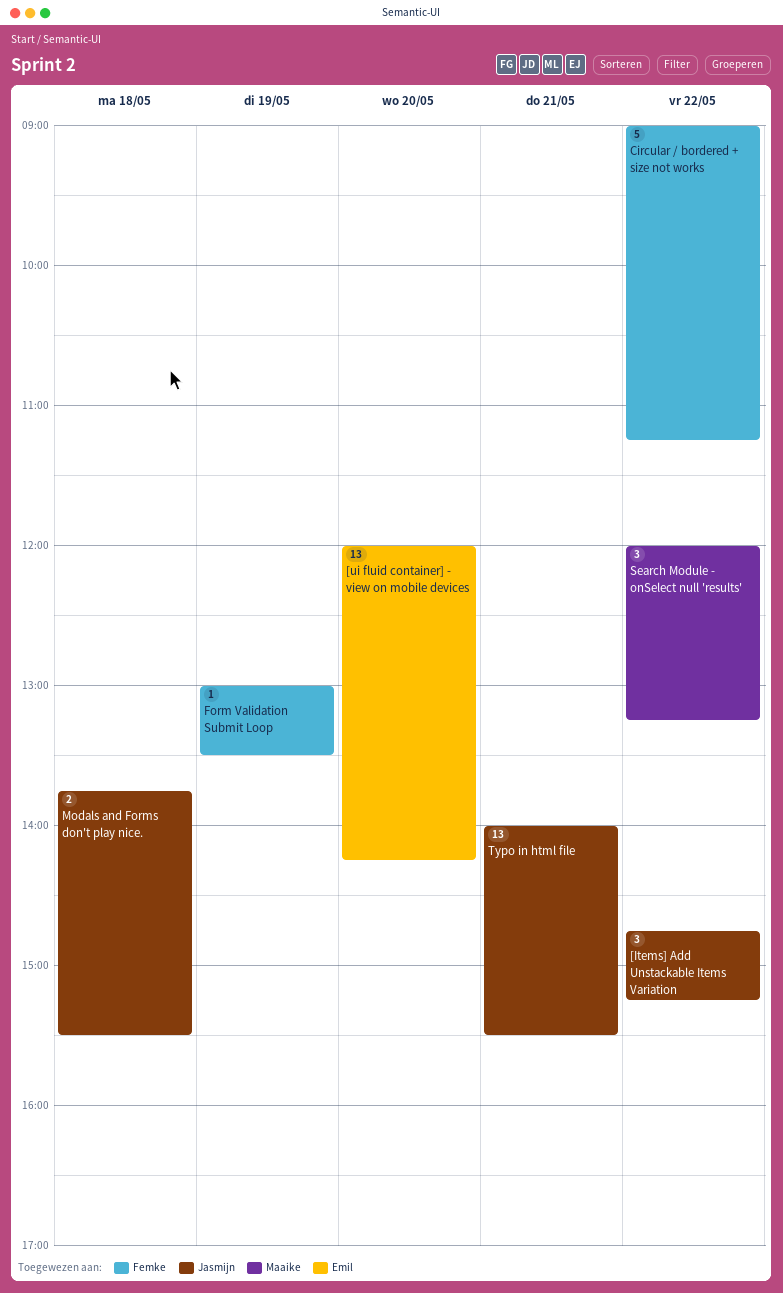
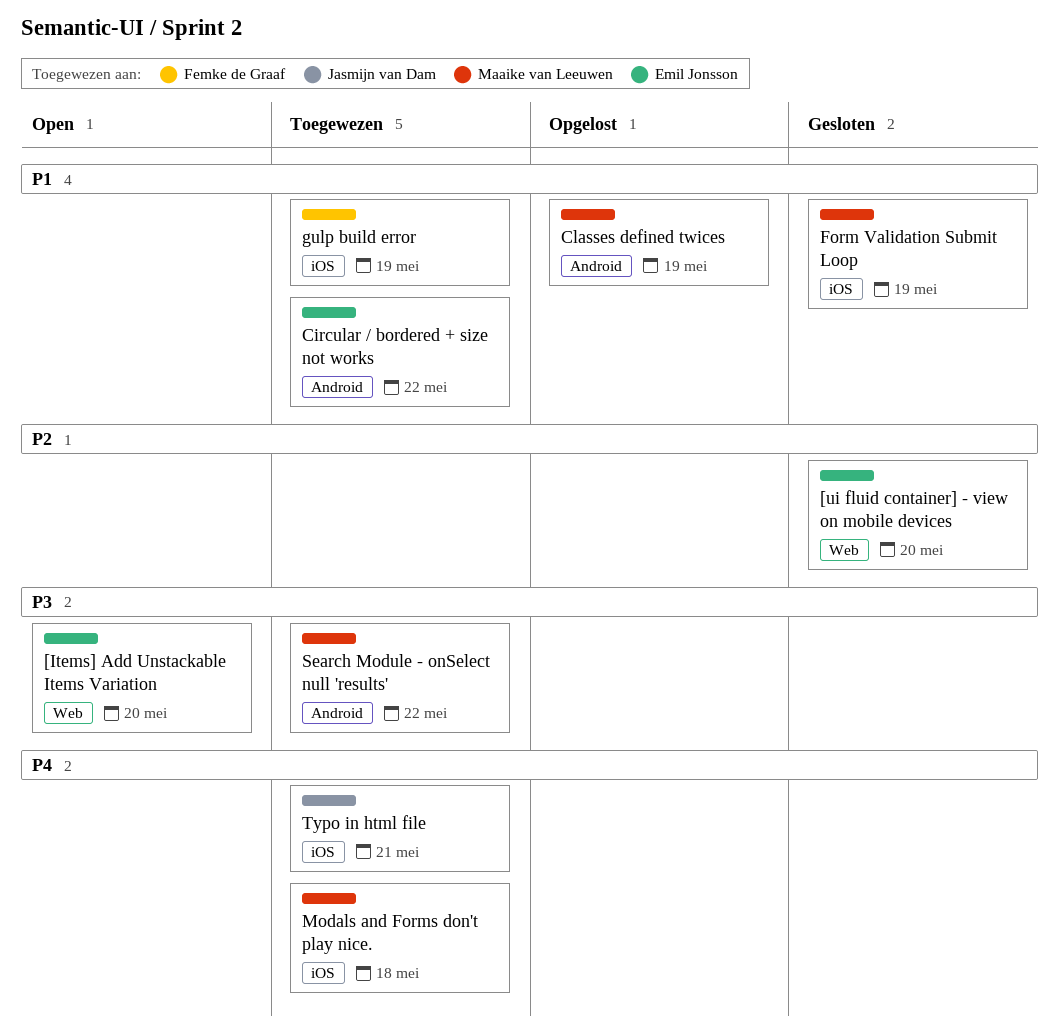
[Items] Add Unstackable Items Variation, owner: Jasmijn van Dam -> Emil Jonsson
[Items] Add Unstackable Items Variation, day: May 22 -> May 20
Circular / bordered + size not works, owner: Femke de Graaf -> Emil Jonsson
Classes defined twices: none -> present
Form Validation Submit Loop, owner: Femke de Graaf -> Maaike van Leeuwen
gulp build error: none -> present
Modals and Forms don't play nice., owner: Jasmijn van Dam -> Maaike van Leeuwen

